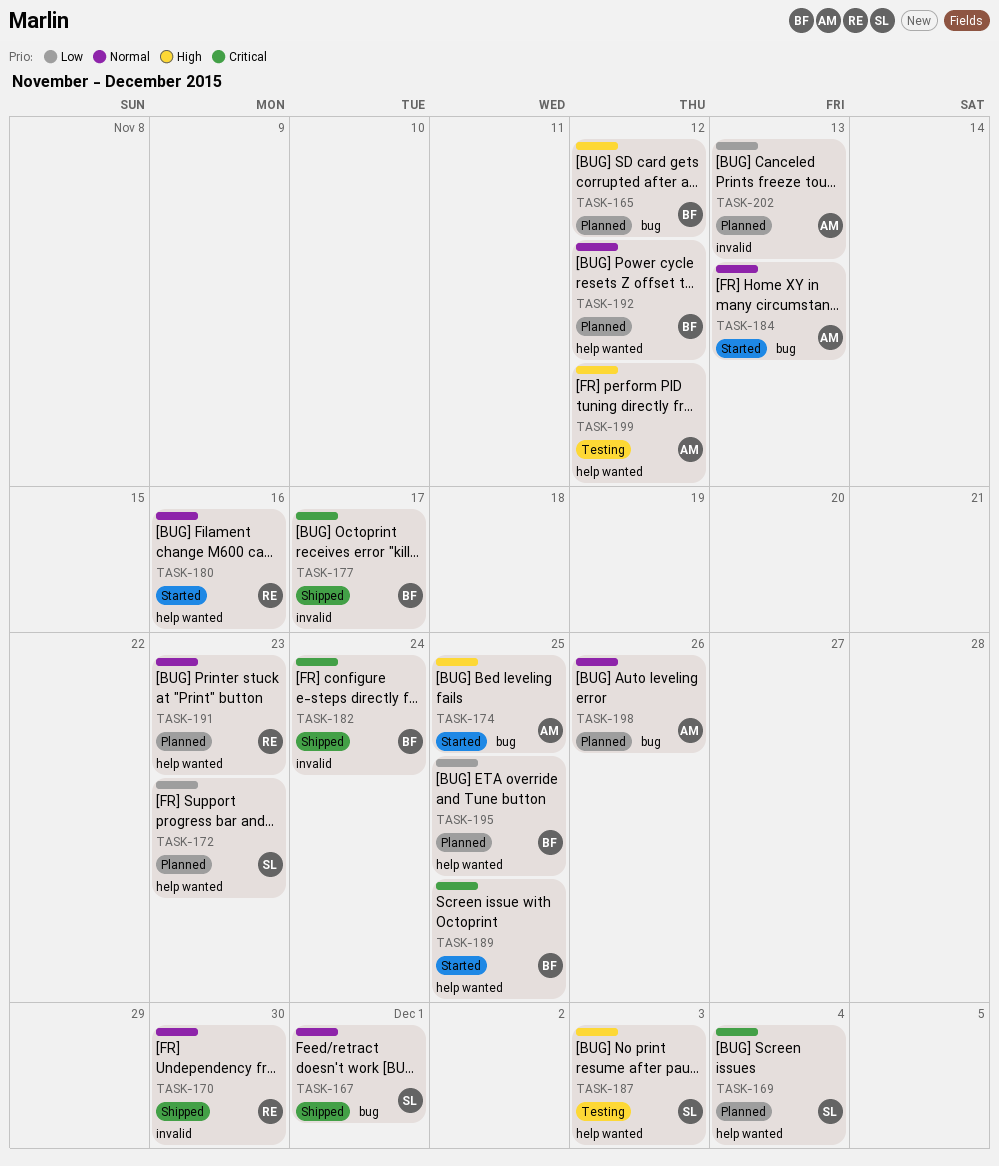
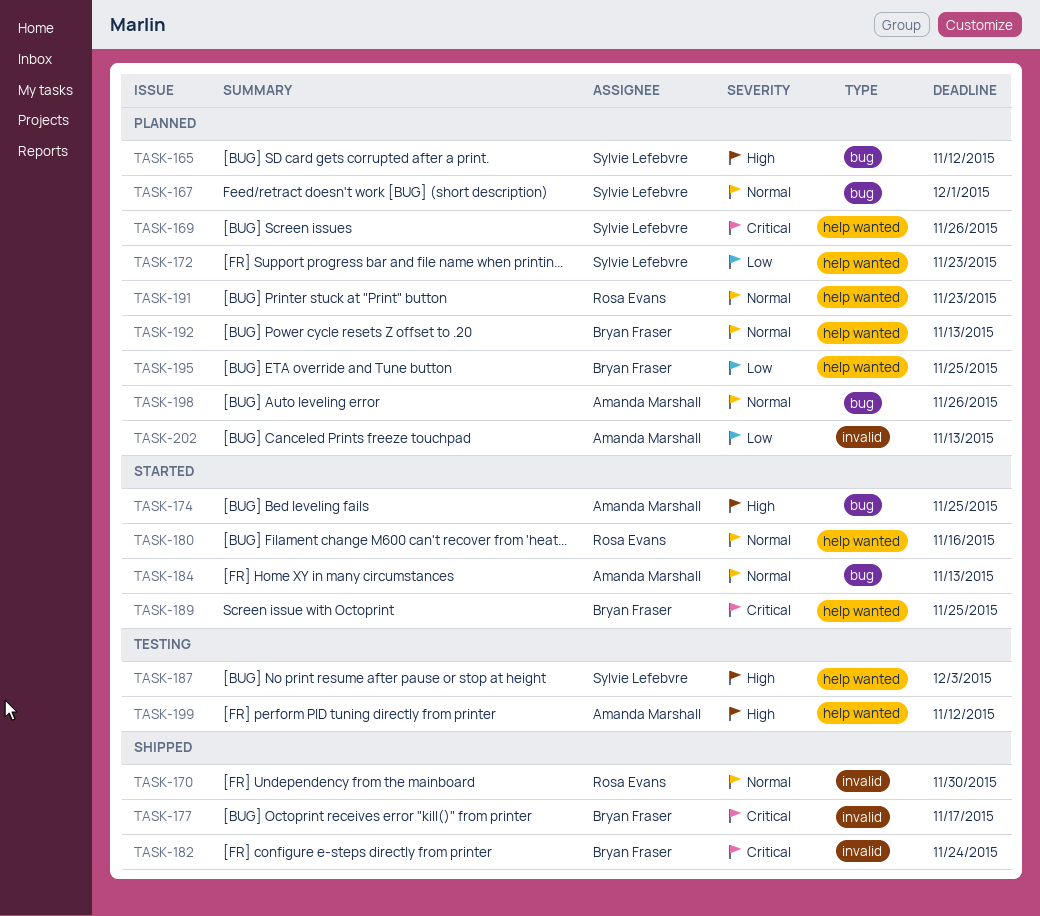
TASK-165, owner: Bryan Fraser -> Sylvie Lefebvre
TASK-167, status: Shipped -> Planned
TASK-169, due: Dec 4 -> Nov 26
TASK-192, due: Nov 12 -> Nov 13

